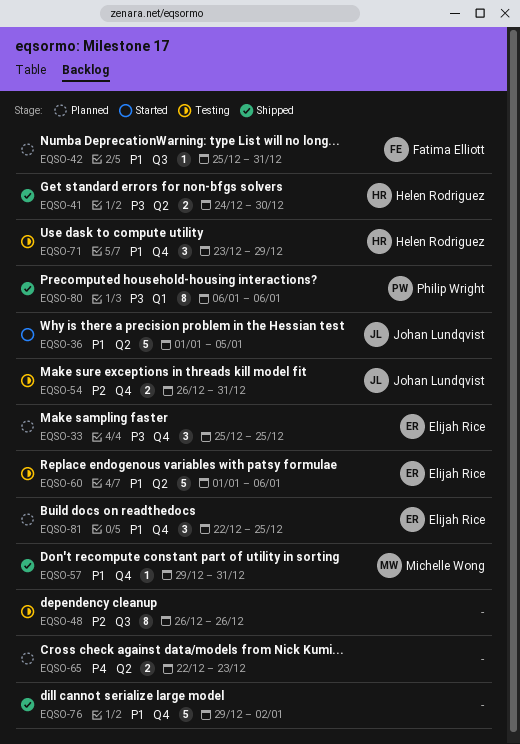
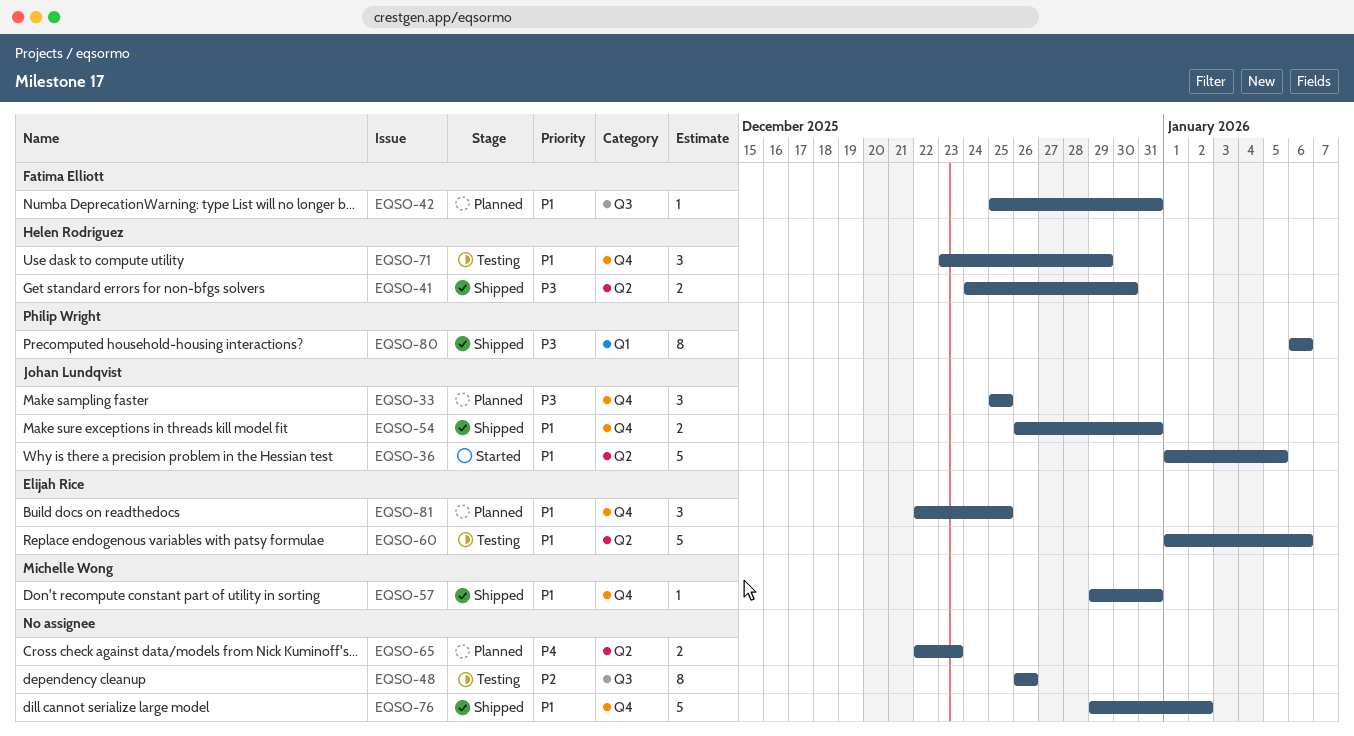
EQSO-33, owner: Elijah Rice -> Johan Lundqvist
EQSO-54, status: Testing -> Shipped
EQSO-54, priority: P2 -> P1

